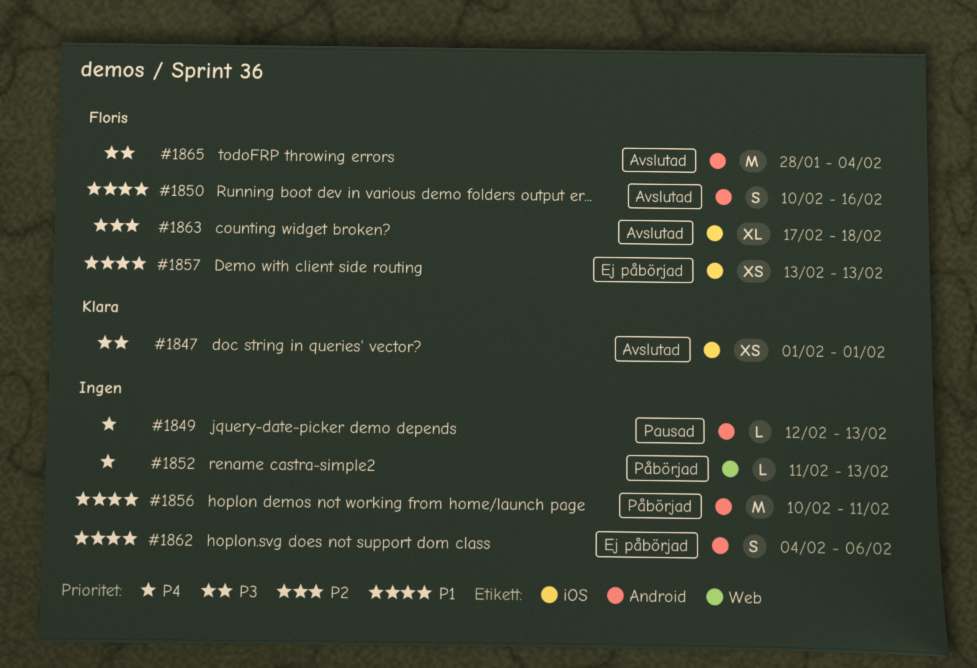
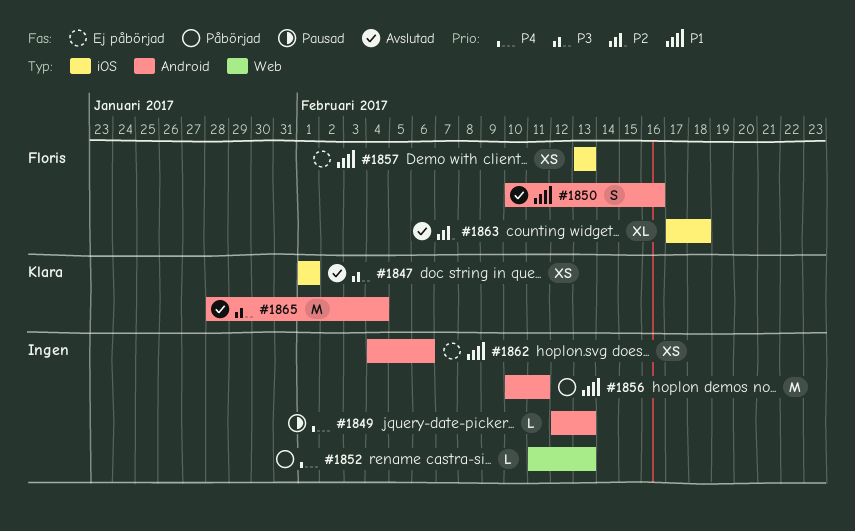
#1862, estimate: S -> XS
#1865, owner: Floris -> Klara

